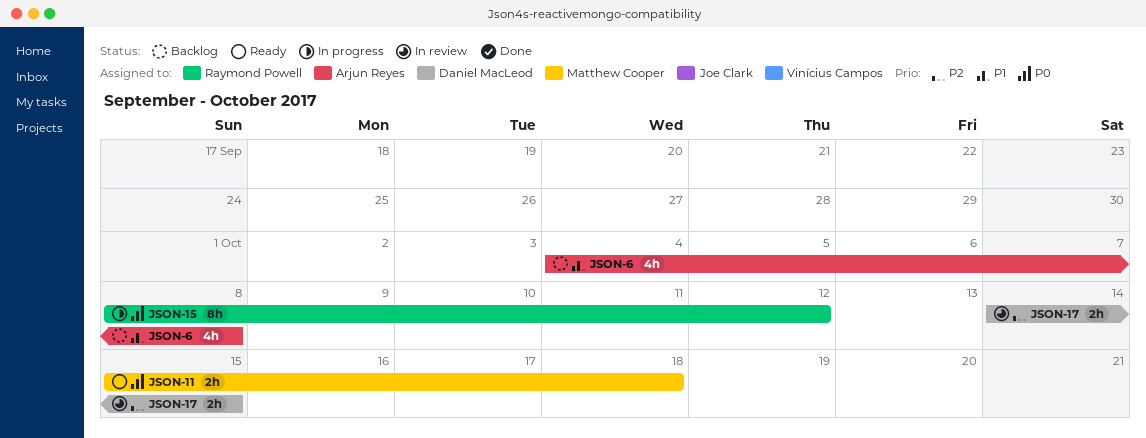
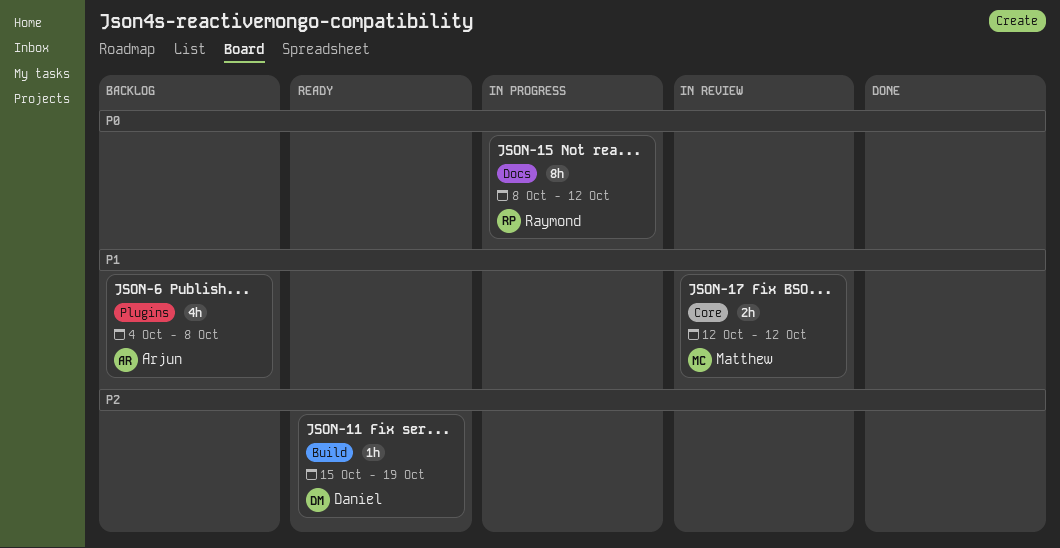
JSON-11, owner: Matthew Cooper -> Daniel MacLeod
JSON-11, priority: P0 -> P2
JSON-11, estimate: 2h -> 1h
JSON-11, due: Oct 18 -> Oct 19
JSON-17, owner: Daniel MacLeod -> Matthew Cooper
JSON-17, priority: P2 -> P1
JSON-17, start: Oct 14 -> Oct 12
JSON-17, due: Oct 15 -> Oct 12

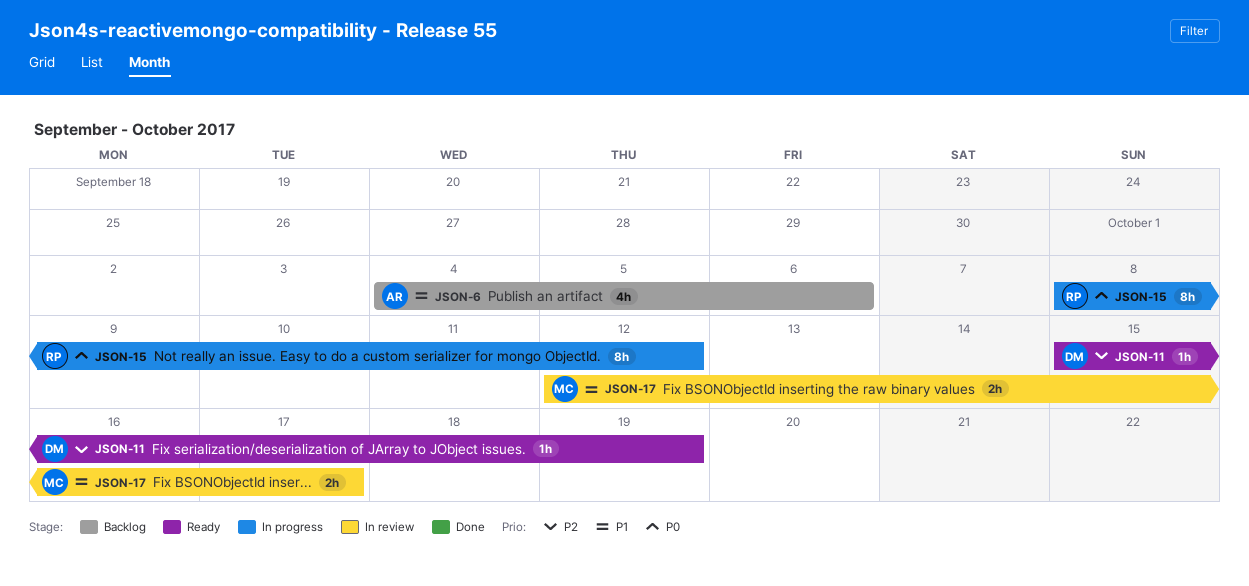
JSON-6, due: Oct 8 -> Oct 6
JSON-17, due: Oct 12 -> Oct 17

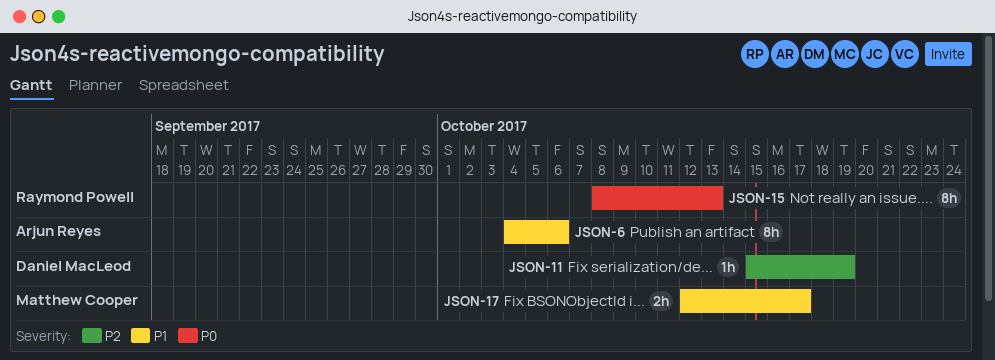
JSON-6, estimate: 4h -> 8h
JSON-15, due: Oct 12 -> Oct 13

